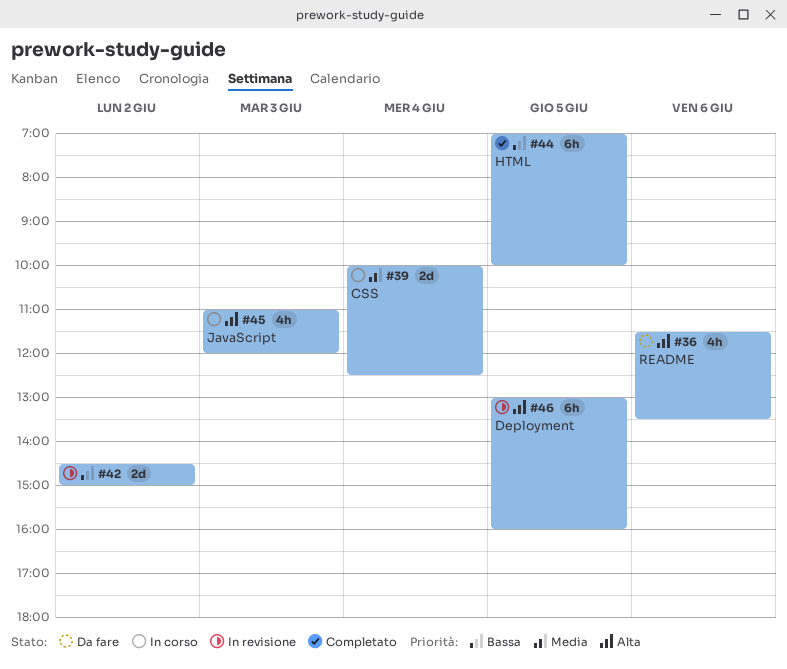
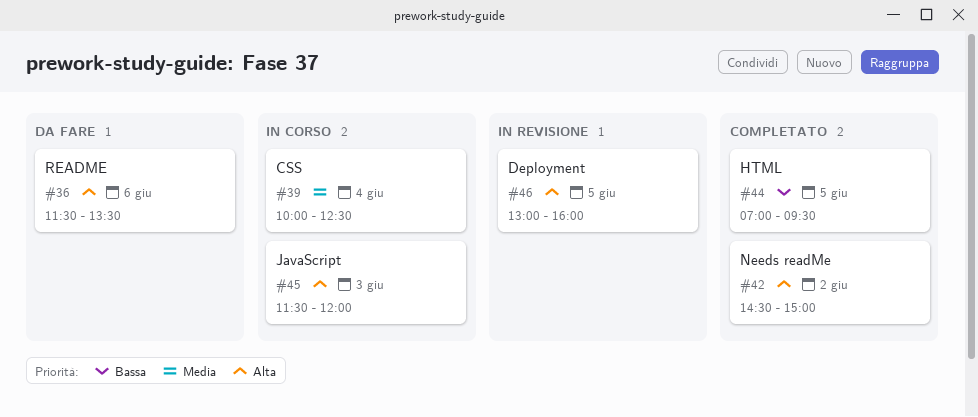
#42, status: In revisione -> Completato
#42, priority: Bassa -> Alta
#44, ends: 10:00 -> 09:30
#45, begins: 11:00 -> 11:30

